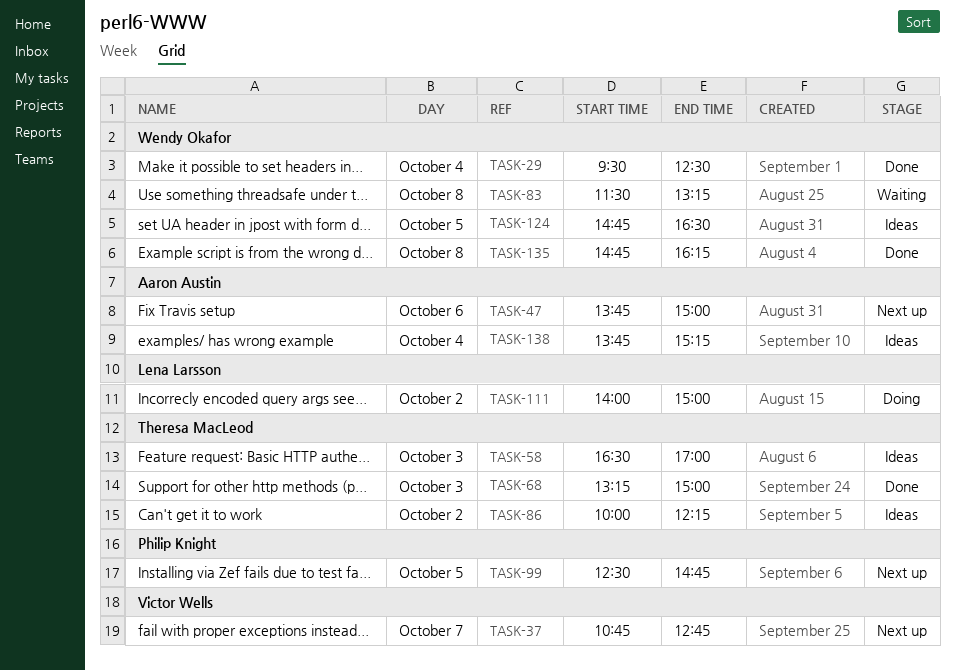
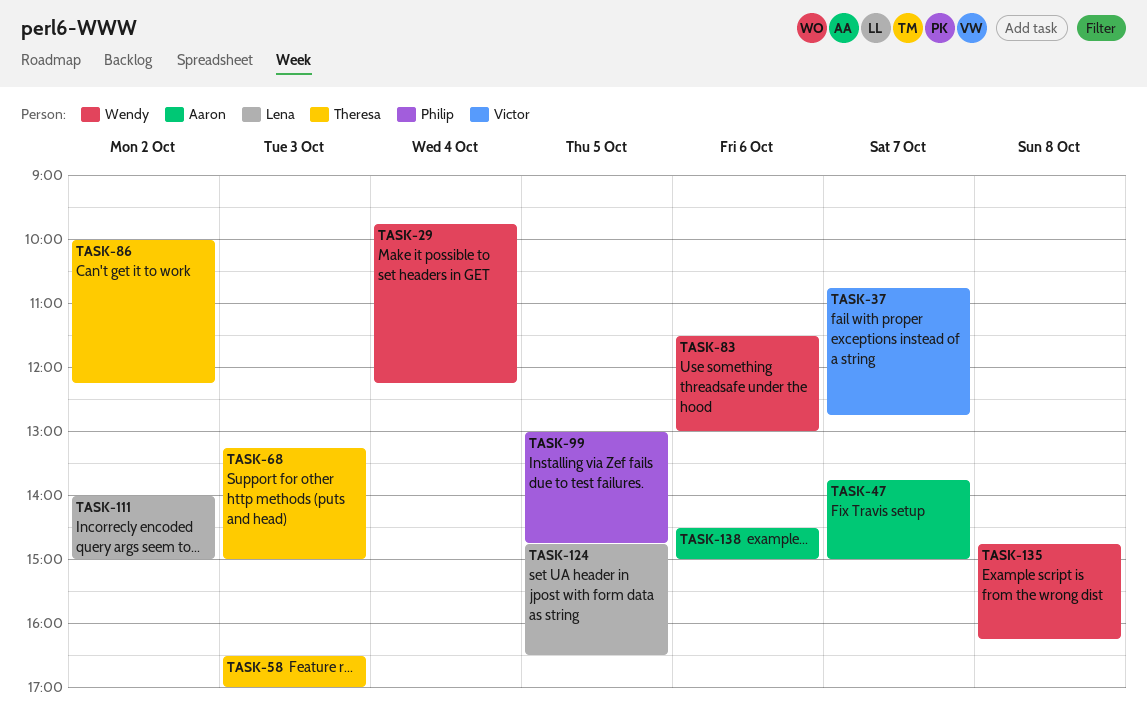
TASK-29, begins: 09:30 -> 09:45
TASK-29, ends: 12:30 -> 12:15
TASK-47, day: Oct 6 -> Oct 7
TASK-83, day: Oct 8 -> Oct 6
TASK-83, ends: 13:15 -> 13:00
TASK-99, begins: 12:30 -> 13:00
TASK-124, owner: Wendy Okafor -> Lena Larsson
TASK-138, day: Oct 4 -> Oct 6
TASK-138, begins: 13:45 -> 14:30
TASK-138, ends: 15:15 -> 15:00

